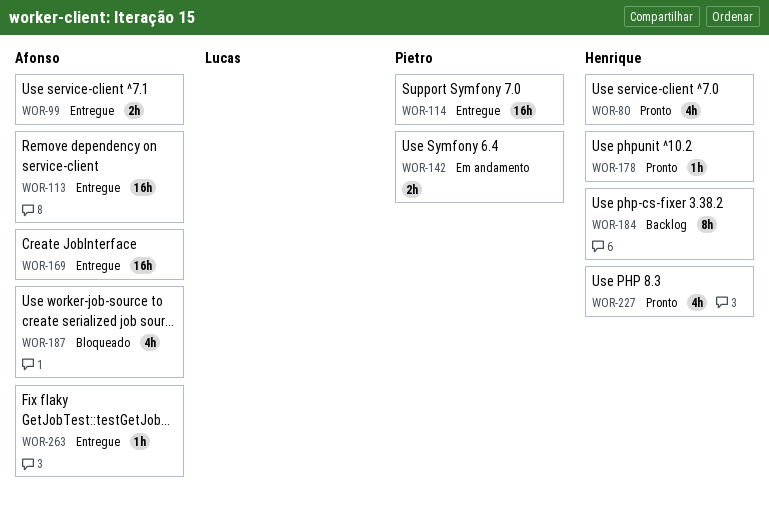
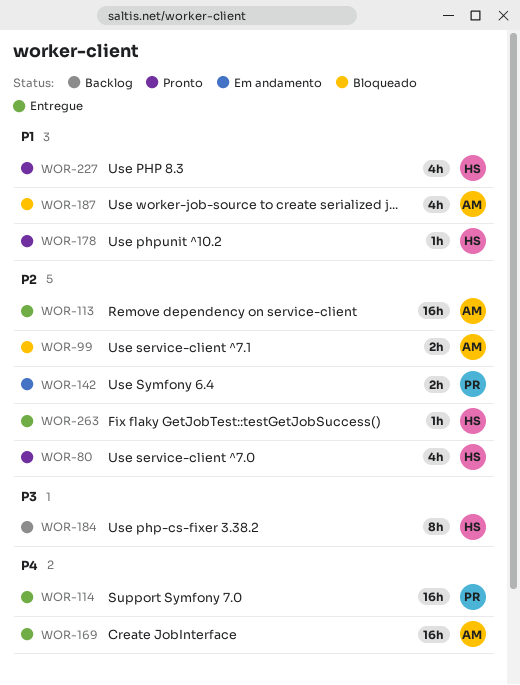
WOR-99, status: Entregue -> Bloqueado
WOR-263, owner: Afonso -> Henrique

